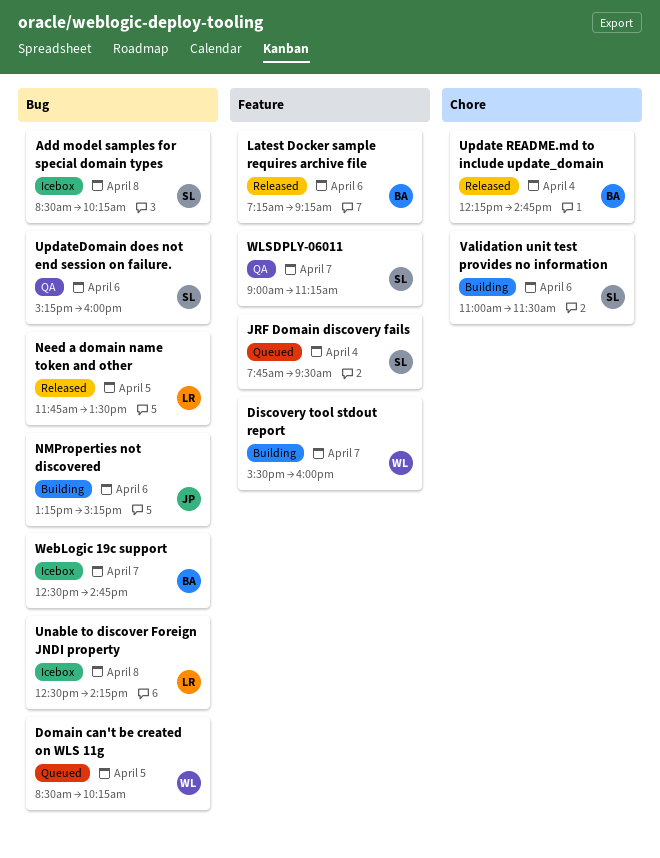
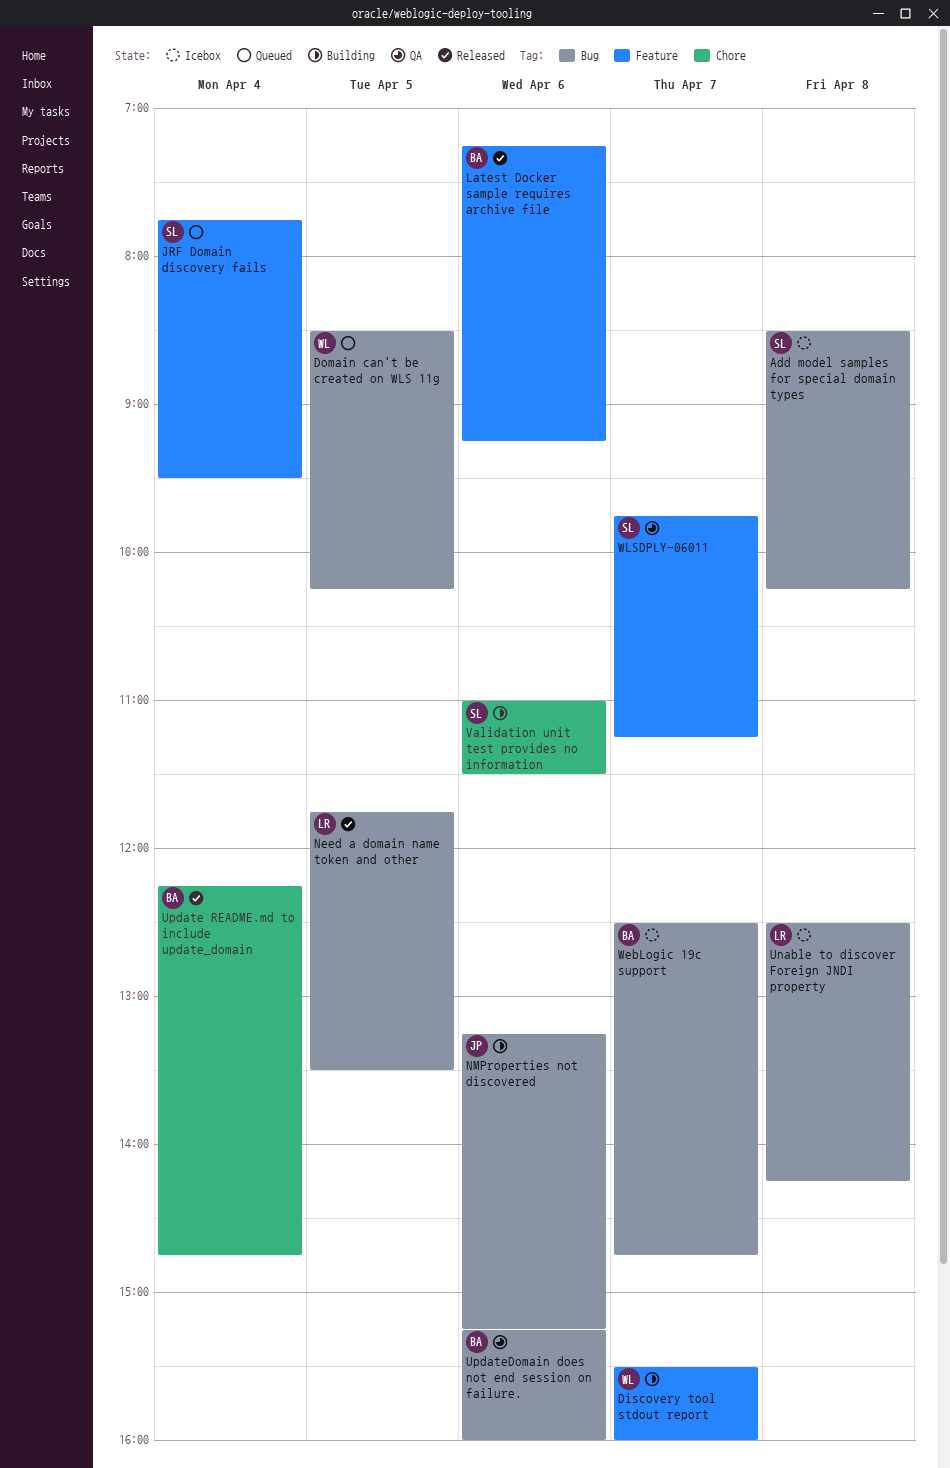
UpdateDomain does not end session on failure., owner: SL -> BA
WLSDPLY-06011, begins: 09:00 -> 09:45

